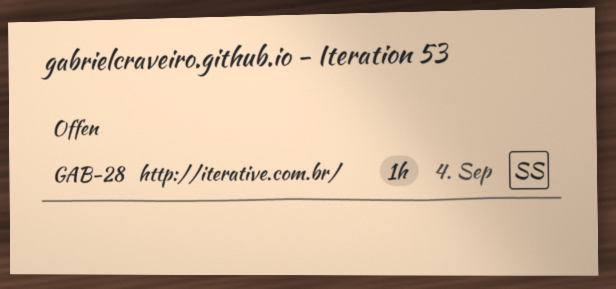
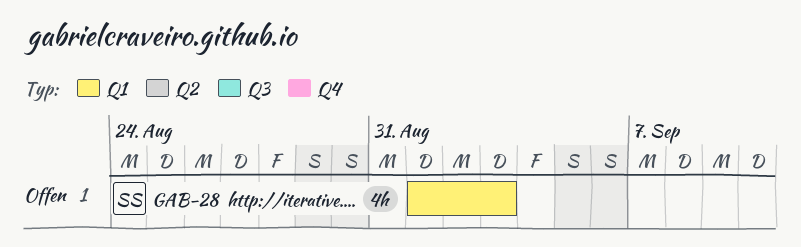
GAB-28, estimate: 1h -> 4h
GAB-28, due: Sep 4 -> Sep 3

